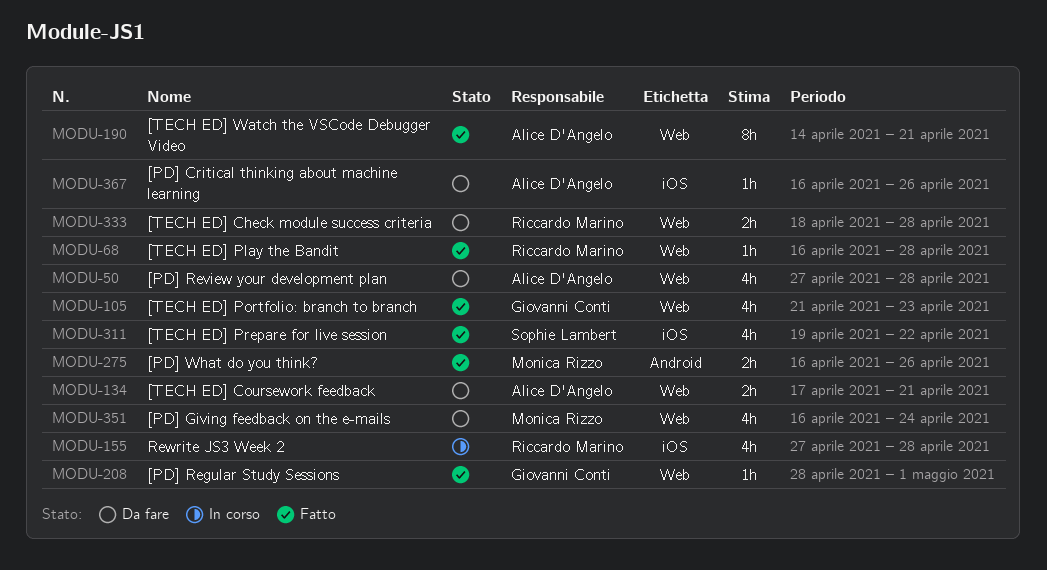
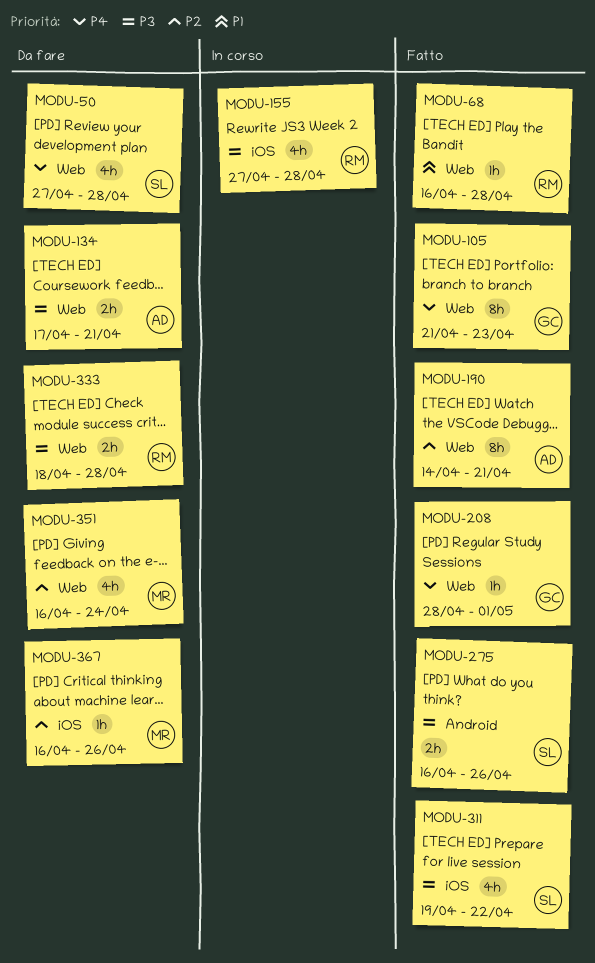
MODU-50, owner: Alice D'Angelo -> Sophie Lambert
MODU-105, estimate: 4h -> 8h
MODU-275, owner: Monica Rizzo -> Sophie Lambert
MODU-367, owner: Alice D'Angelo -> Monica Rizzo

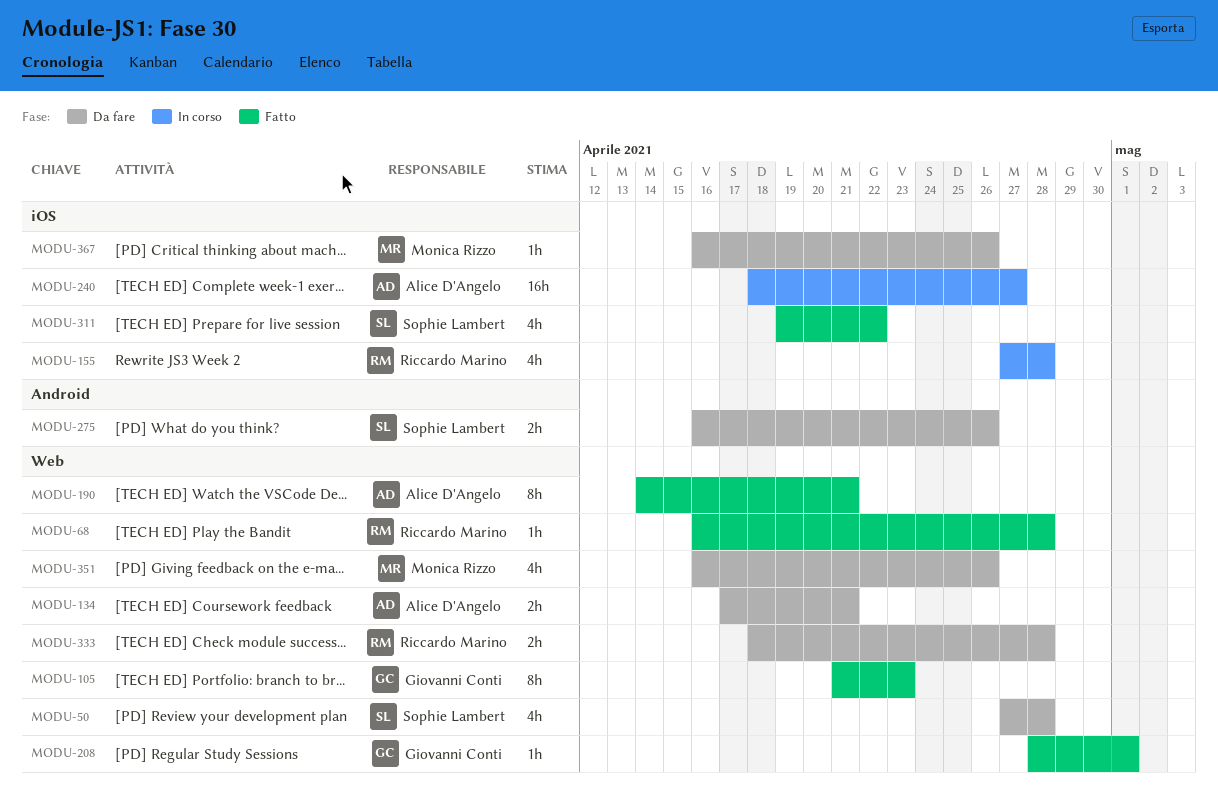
MODU-240: none -> present
MODU-275, status: Fatto -> Da fare
MODU-351, due: Apr 24 -> Apr 26

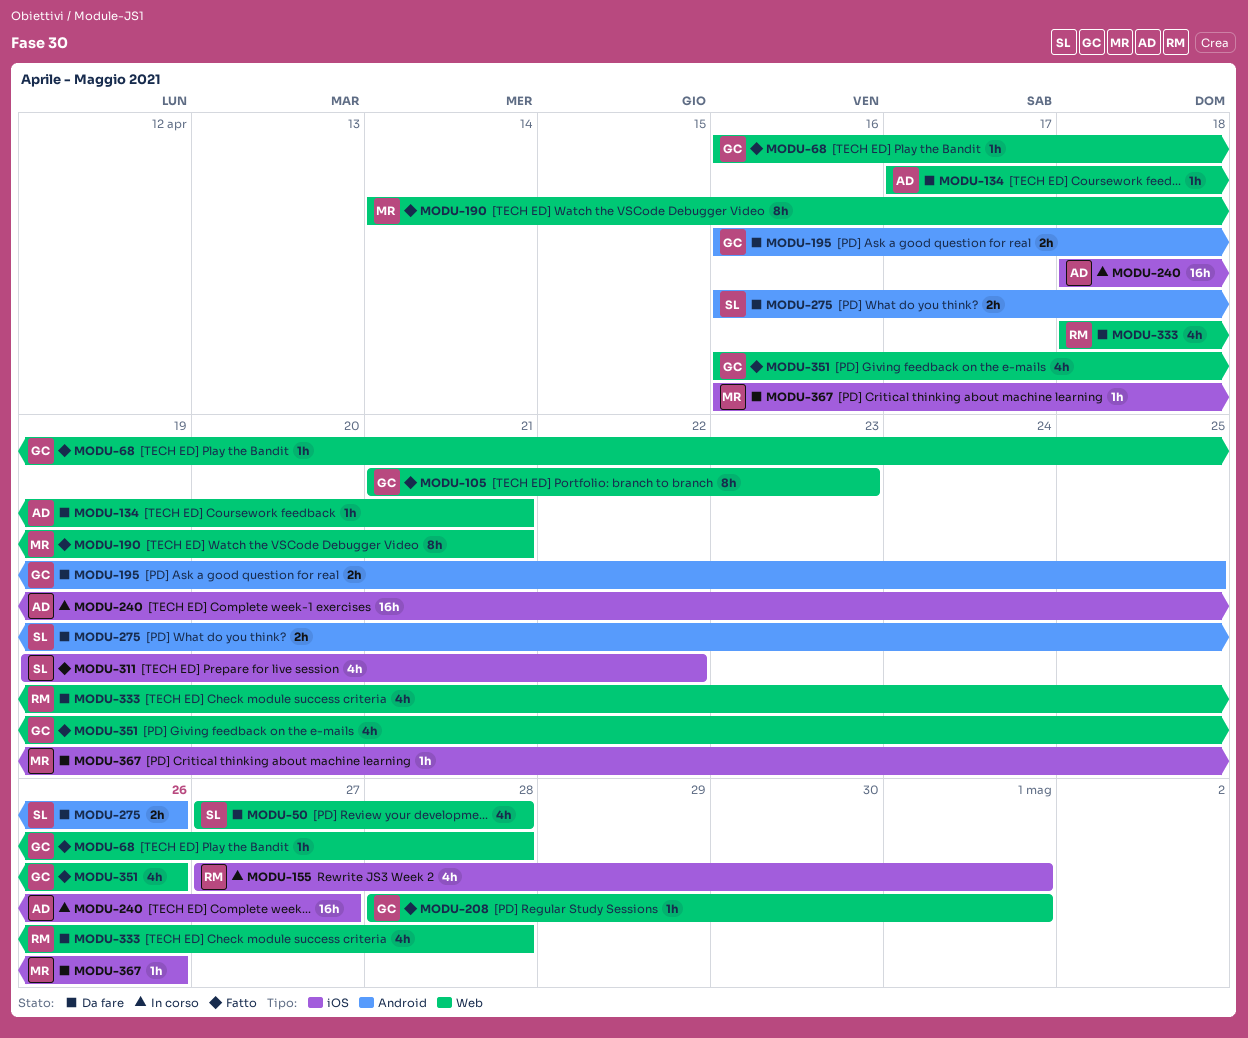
MODU-68, owner: Riccardo Marino -> Giovanni Conti
MODU-134, estimate: 2h -> 1h
MODU-155, due: Apr 28 -> May 1
MODU-190, owner: Alice D'Angelo -> Monica Rizzo
MODU-195: none -> present
MODU-333, estimate: 2h -> 4h
MODU-351, status: Da fare -> Fatto
MODU-351, owner: Monica Rizzo -> Giovanni Conti

